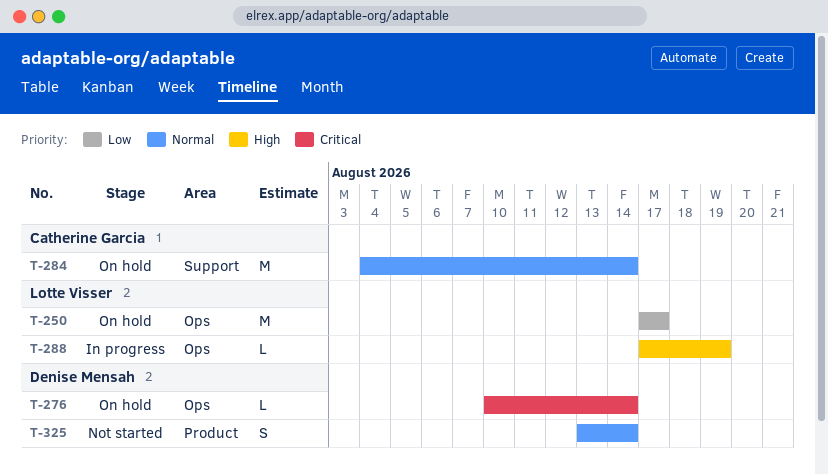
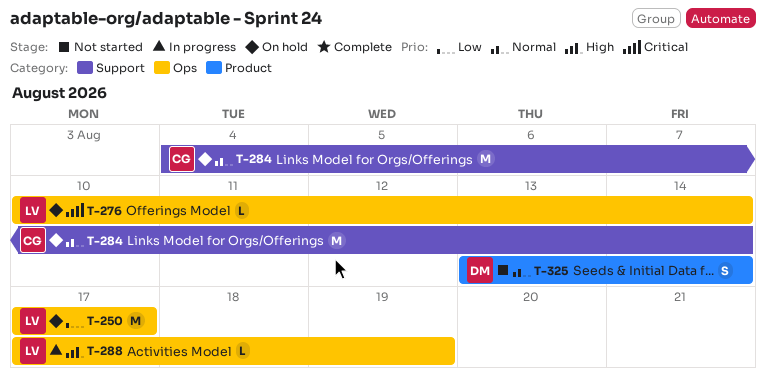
T-276, owner: Denise Mensah -> Lotte Visser

